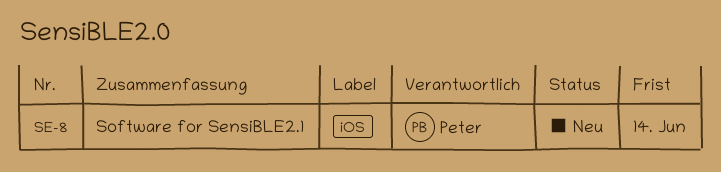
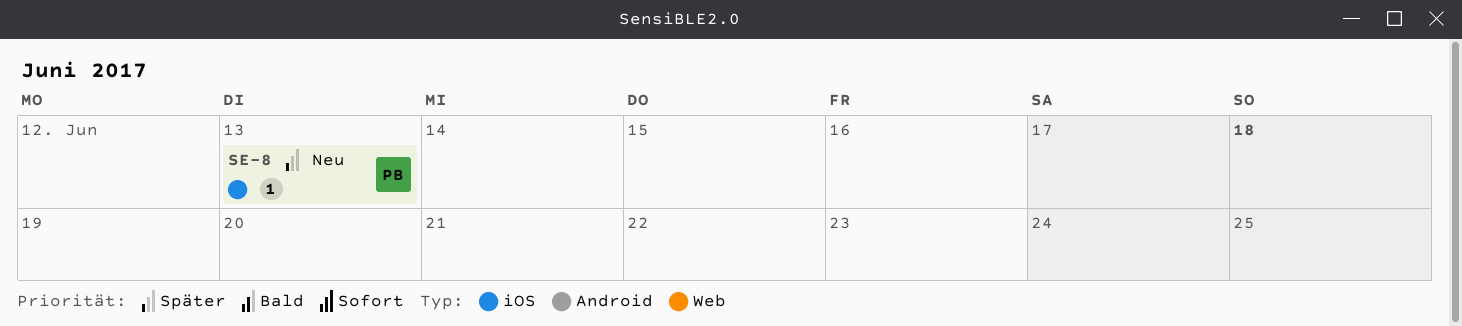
SE-8, due: Jun 14 -> Jun 13

